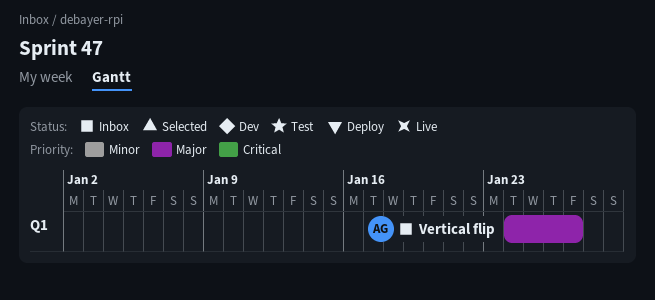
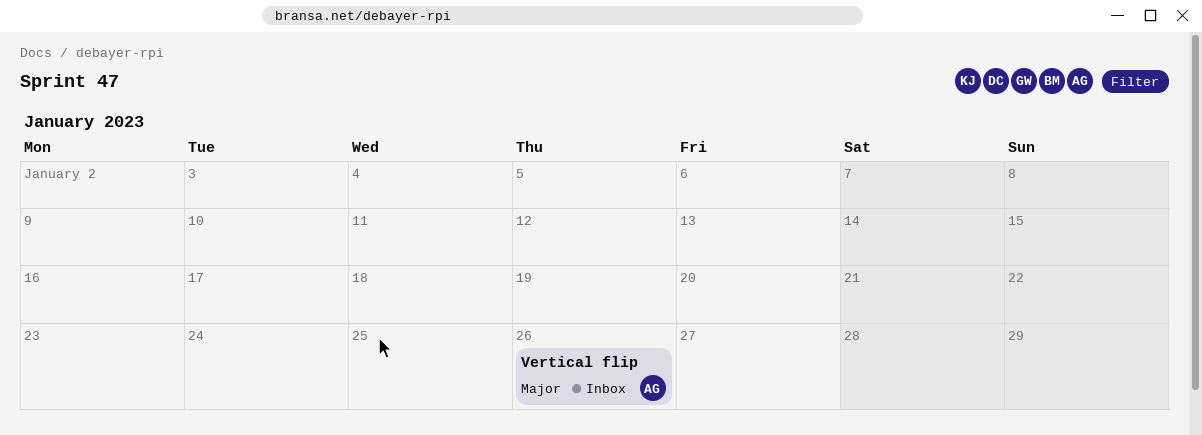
Vertical flip, due: Jan 27 -> Jan 26

